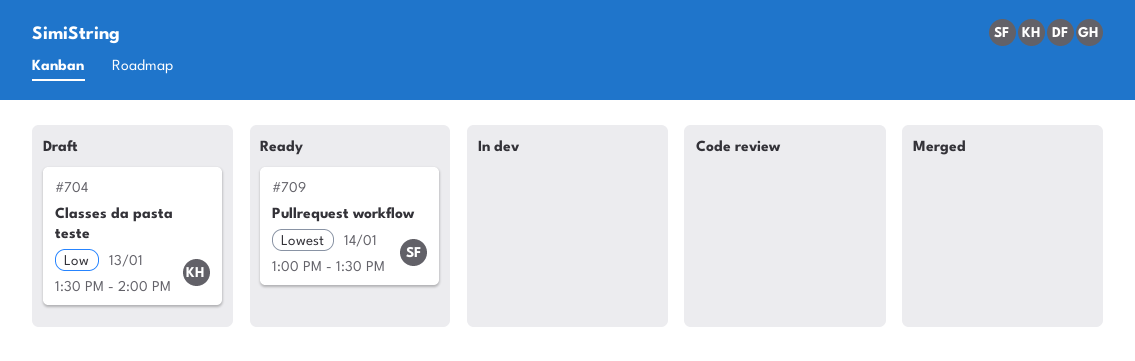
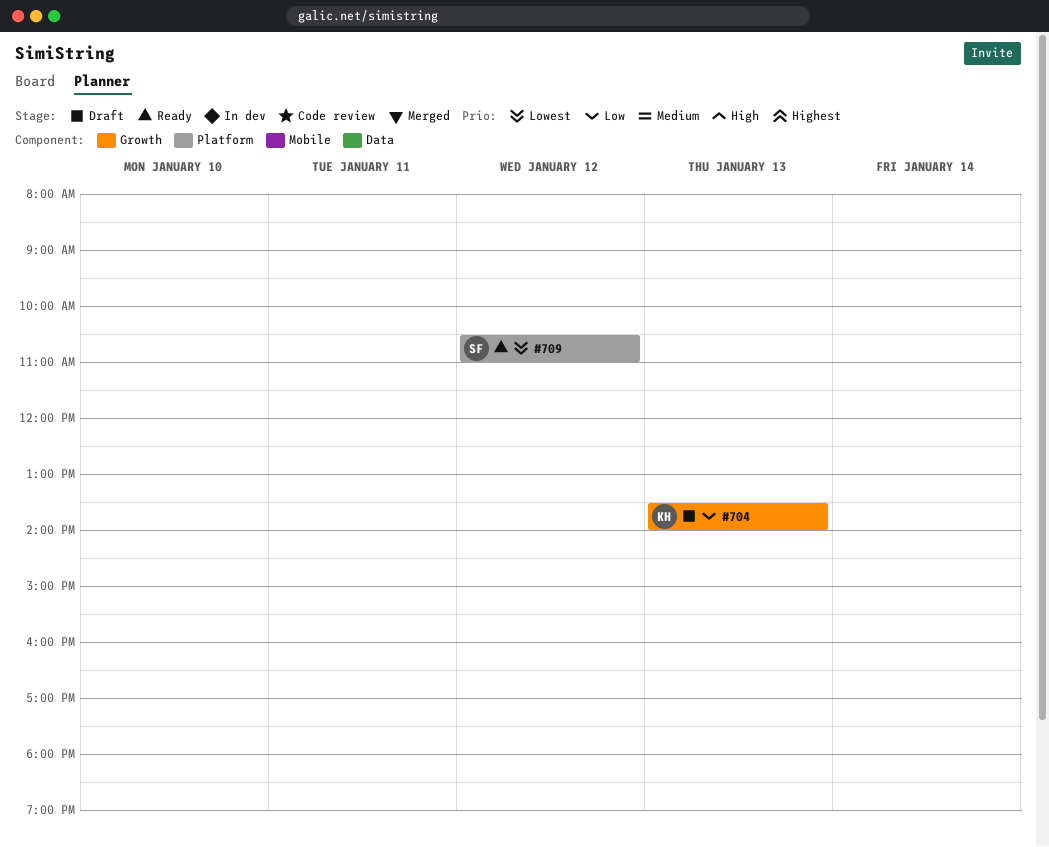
#709, day: Jan 14 -> Jan 12
#709, begins: 13:00 -> 10:30
#709, ends: 13:30 -> 11:00

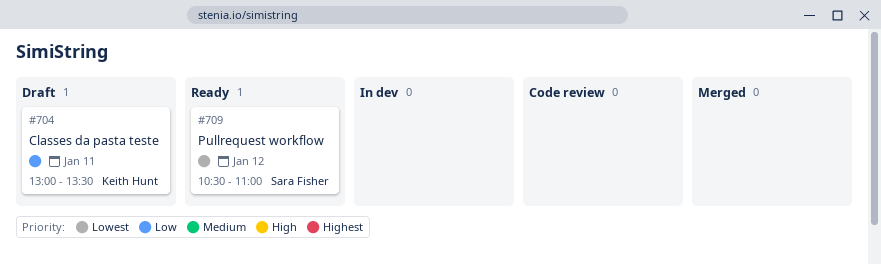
#704, day: Jan 13 -> Jan 11
#704, begins: 13:30 -> 13:00
#704, ends: 14:00 -> 13:30

